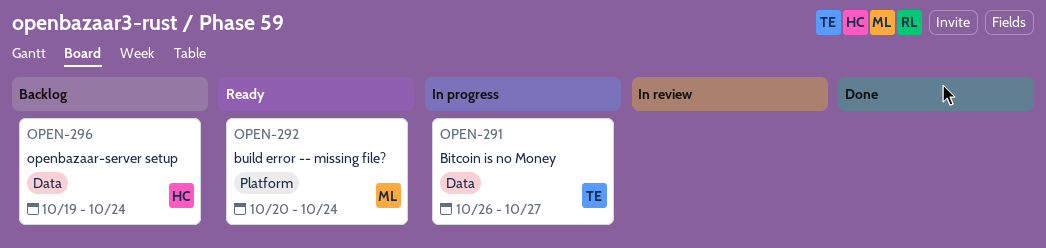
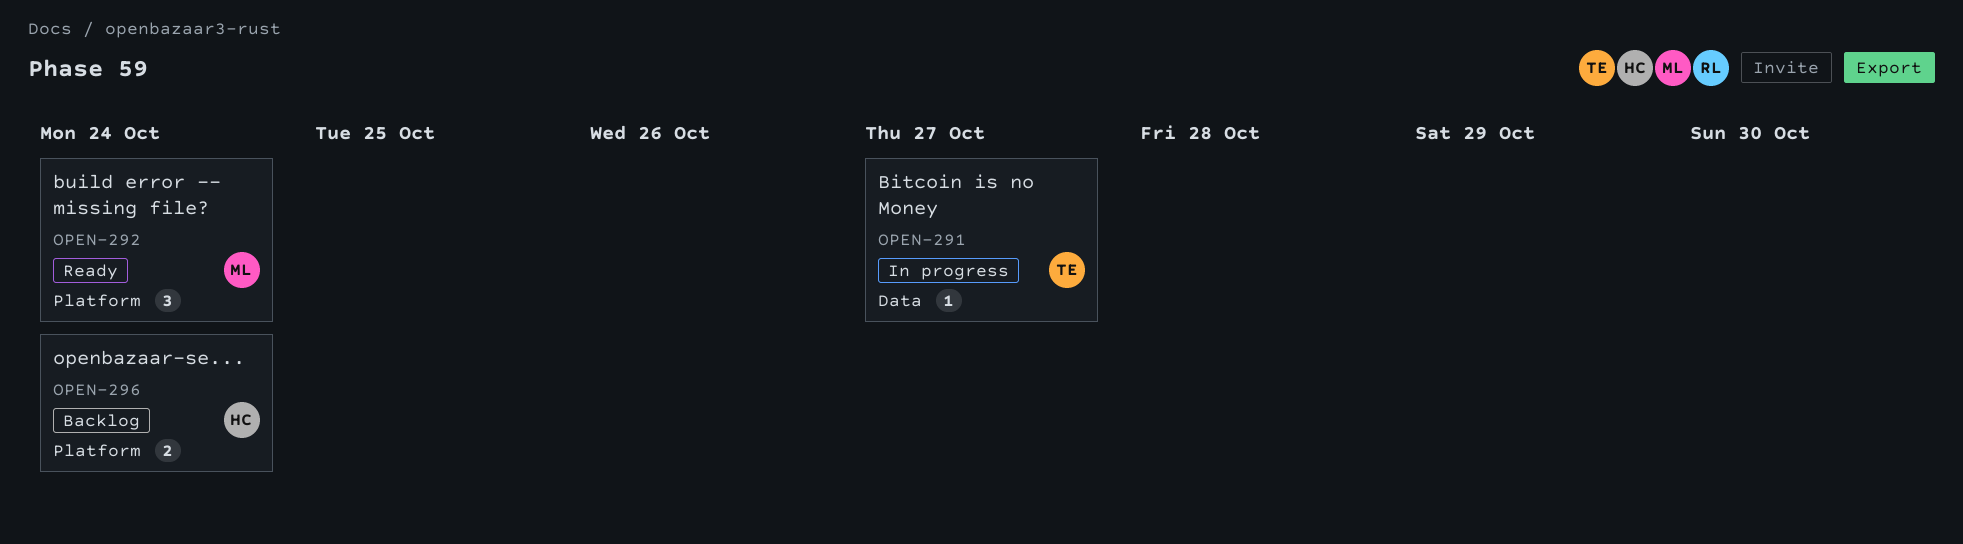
OPEN-296, label: Data -> Platform

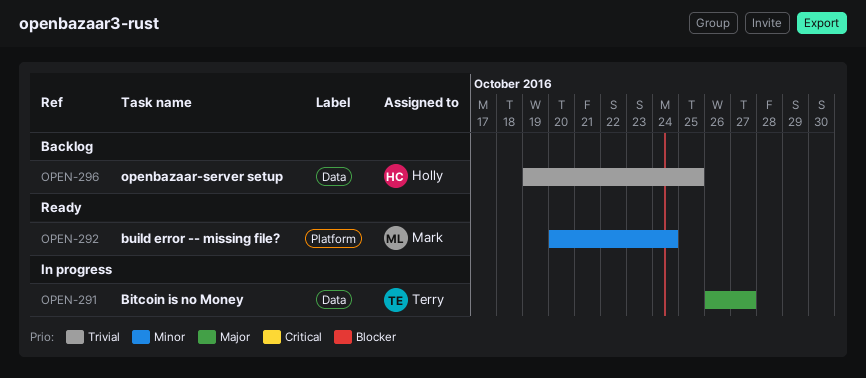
OPEN-296, label: Platform -> Data
OPEN-296, due: Oct 24 -> Oct 25

